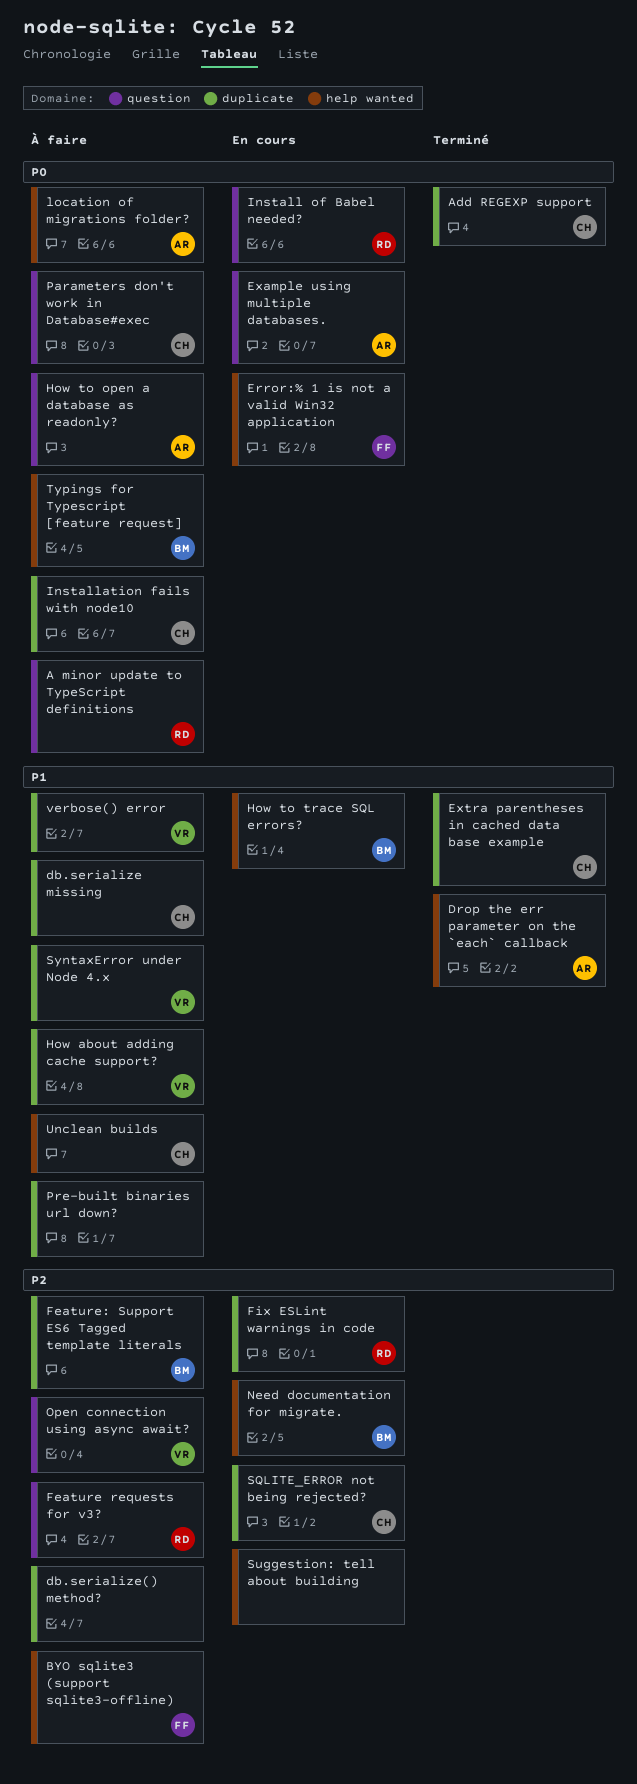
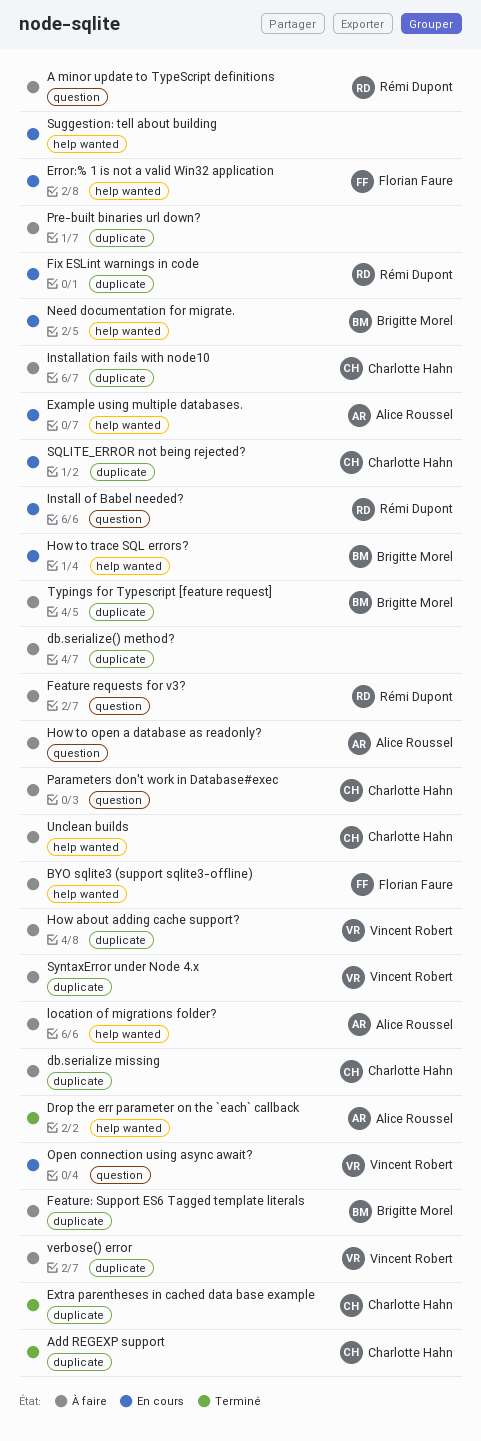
Example using multiple databases., label: question -> help wanted
Open connection using async await?, status: À faire -> En cours
Typings for Typescript [feature request], label: help wanted -> duplicate

